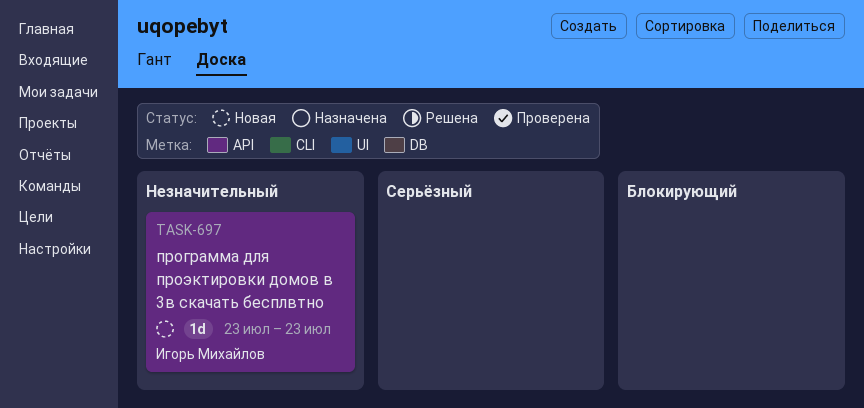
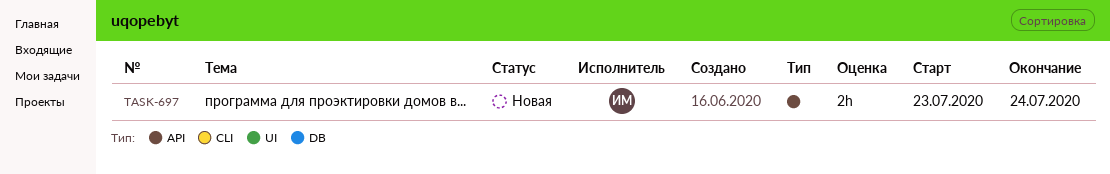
TASK-697, estimate: 1d -> 2h
TASK-697, due: Jul 23 -> Jul 24

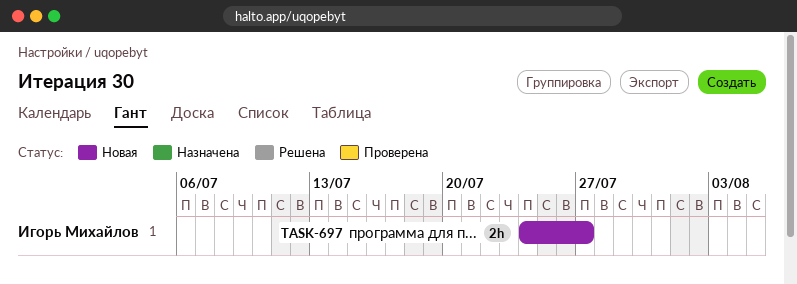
TASK-697, start: Jul 23 -> Jul 24
TASK-697, due: Jul 24 -> Jul 27

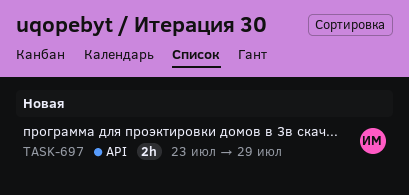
TASK-697, start: Jul 24 -> Jul 23
TASK-697, due: Jul 27 -> Jul 29

